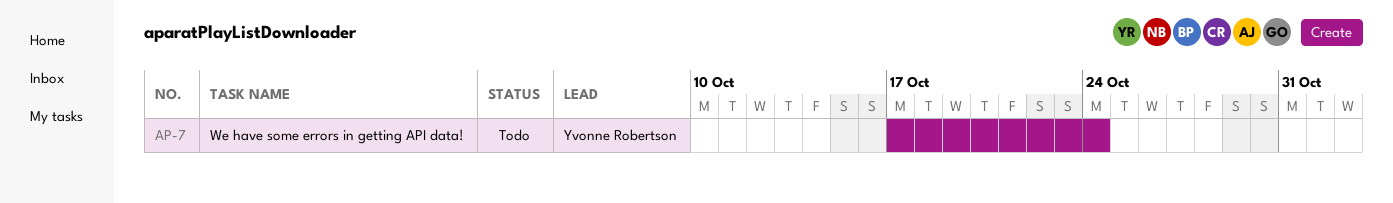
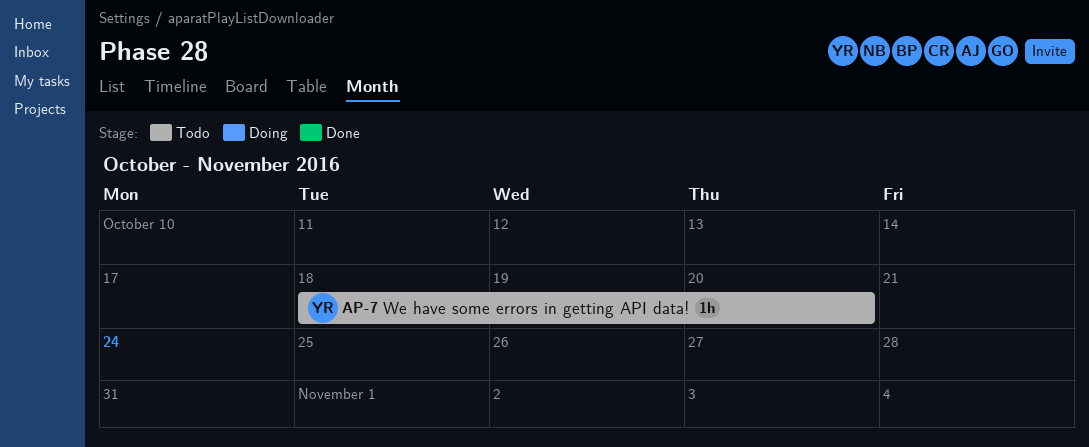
AP-7, start: Oct 17 -> Oct 18
AP-7, due: Oct 24 -> Oct 20

